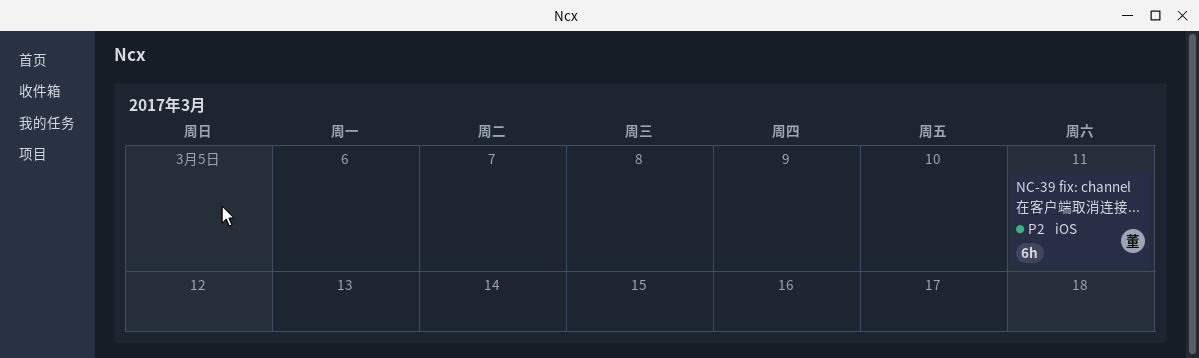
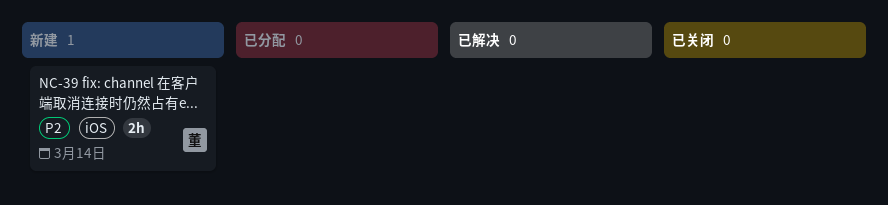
NC-39, estimate: 6h -> 2h
NC-39, due: Mar 11 -> Mar 14

